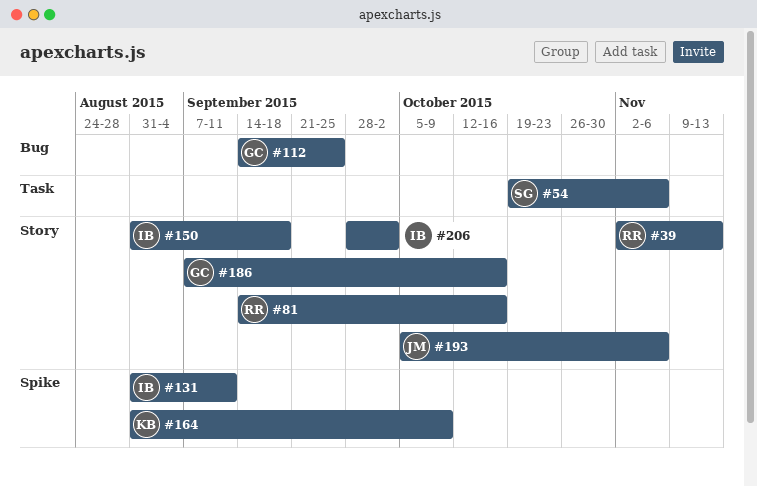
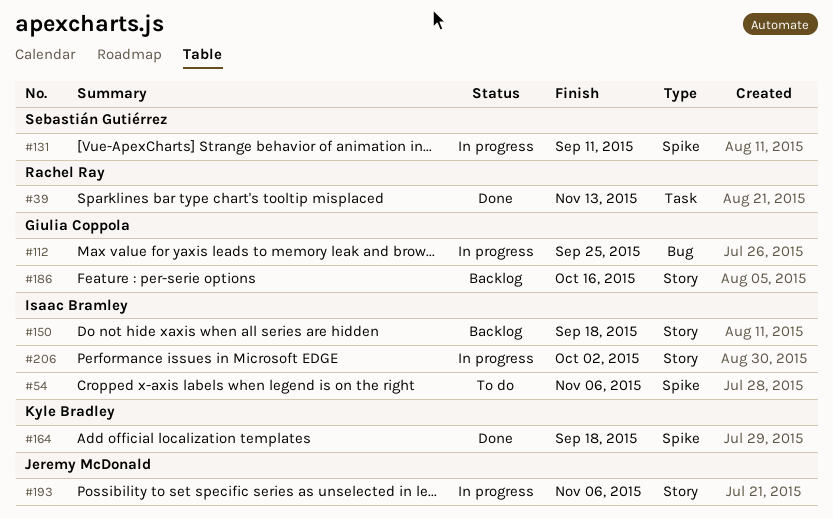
#39, label: Story -> Task
#54, owner: Sebastián Gutiérrez -> Isaac Bramley
#54, label: Task -> Spike
#81: present -> none
#131, owner: Isaac Bramley -> Sebastián Gutiérrez
#164, due: Oct 9 -> Sep 18

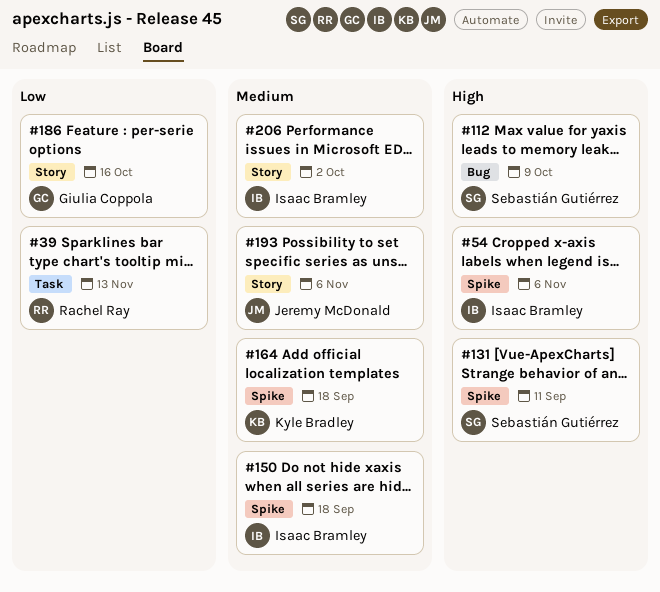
#112, owner: Giulia Coppola -> Sebastián Gutiérrez
#112, due: Sep 25 -> Oct 9
#150, label: Story -> Spike

